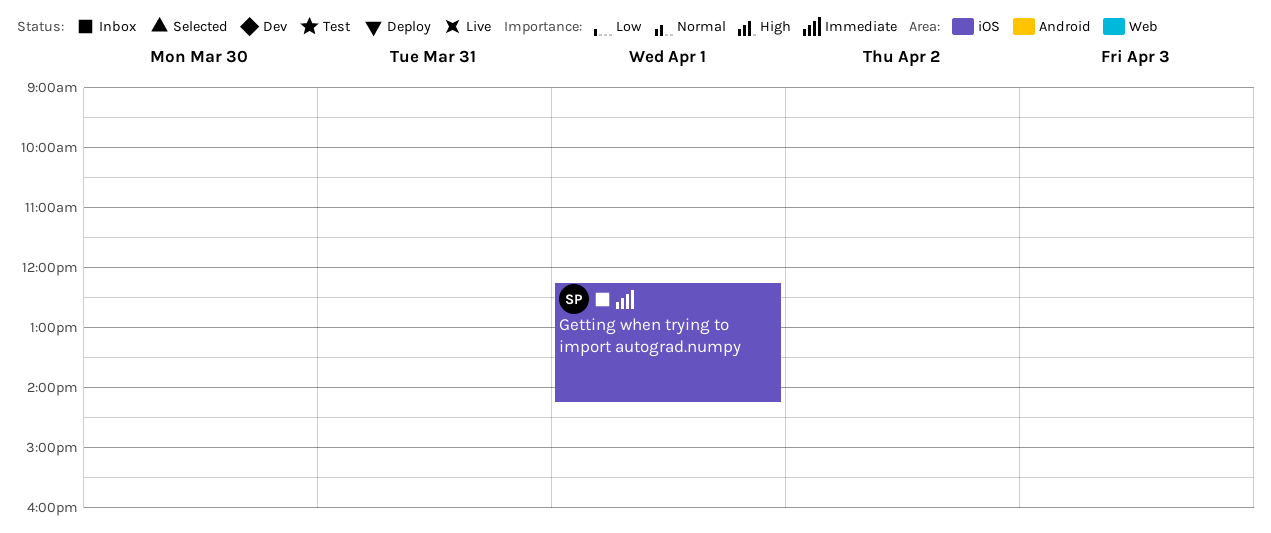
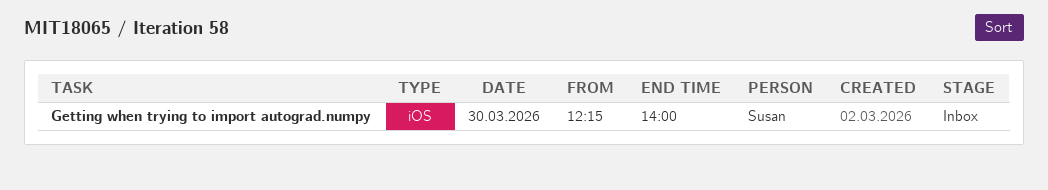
Getting when trying to import autograd.numpy, day: Apr 1 -> Mar 30
Getting when trying to import autograd.numpy, ends: 14:15 -> 14:00

